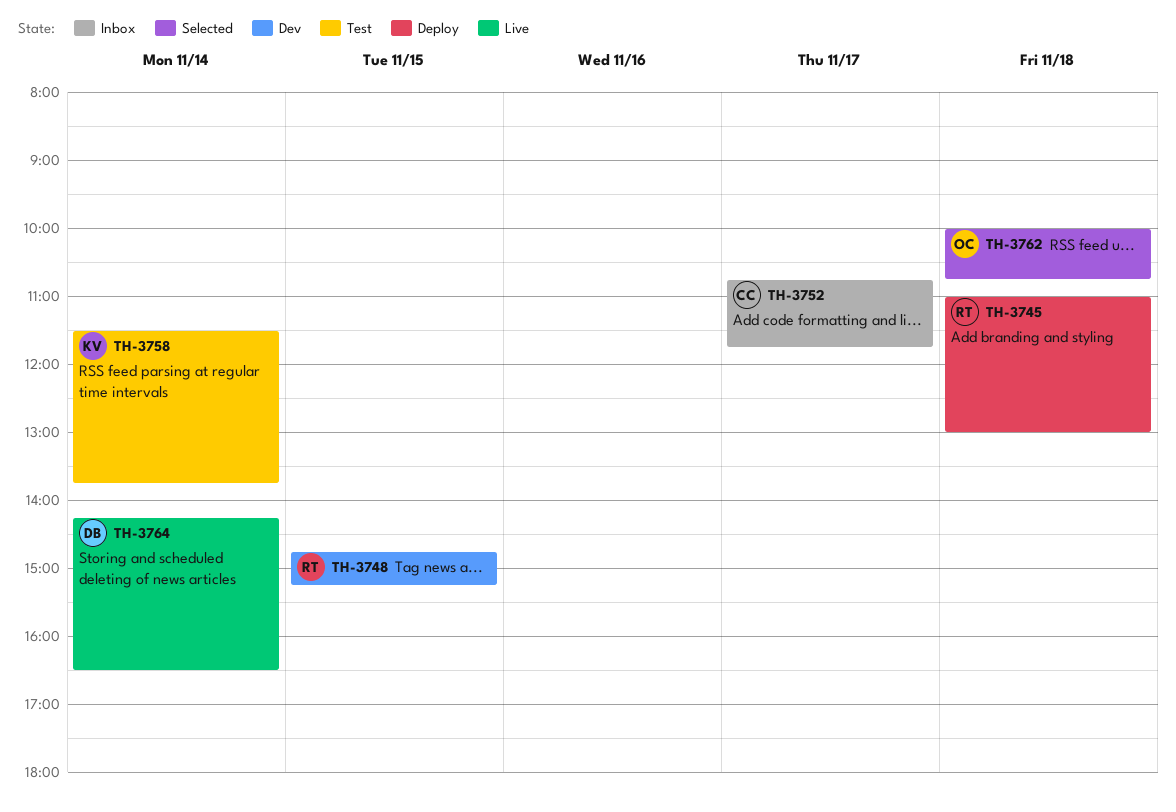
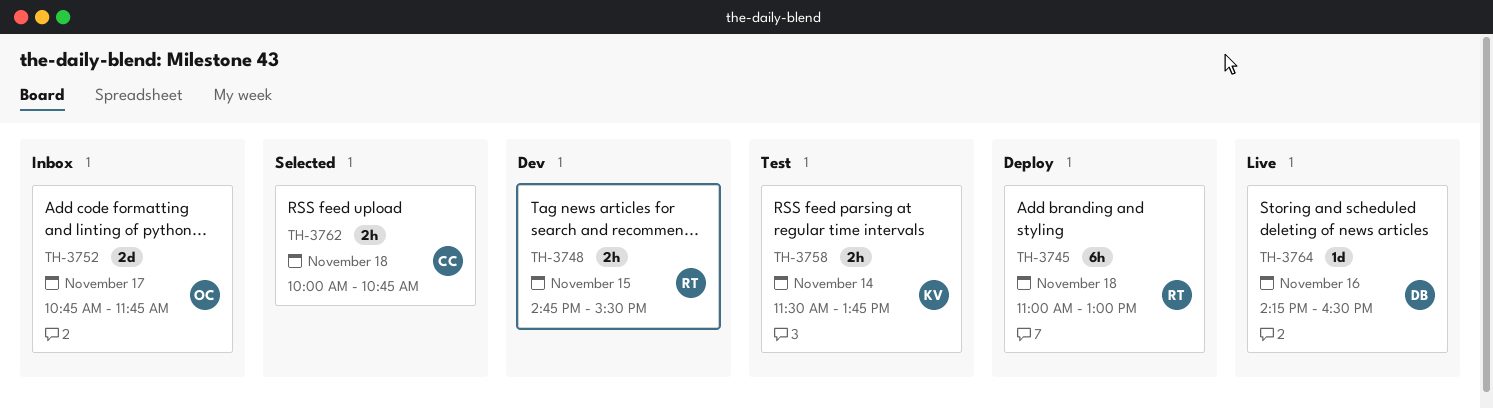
TH-3748, ends: 15:15 -> 15:30
TH-3752, owner: CC -> OC
TH-3762, owner: OC -> CC
TH-3764, day: Nov 14 -> Nov 16

